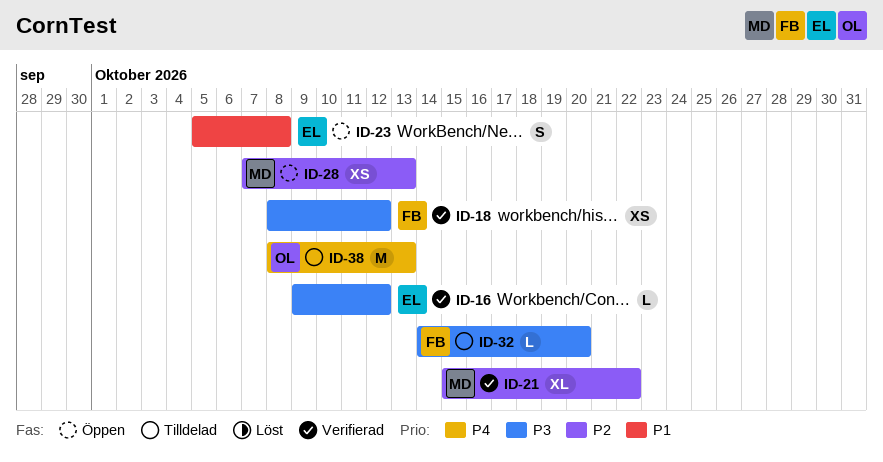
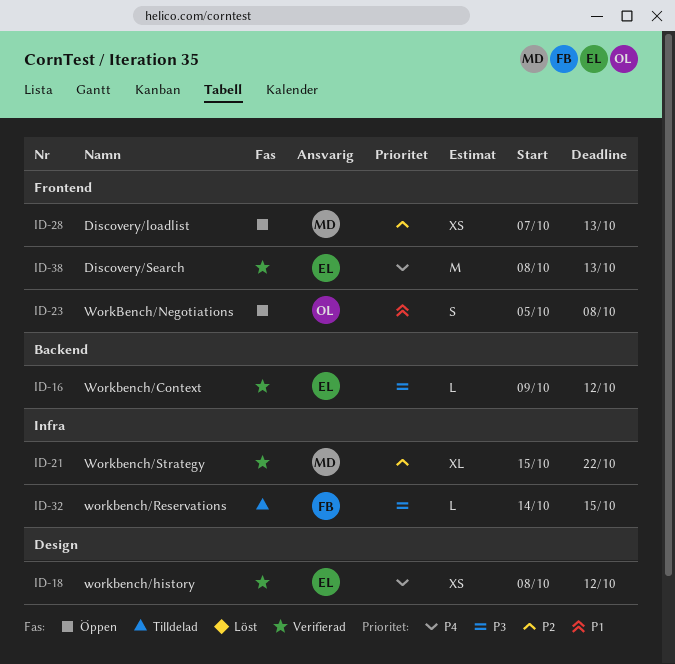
ID-18, owner: FB -> EL
ID-18, priority: P3 -> P4
ID-23, owner: EL -> OL
ID-32, due: Oct 20 -> Oct 15
ID-38, status: Tilldelad -> Verifierad
ID-38, owner: OL -> EL

